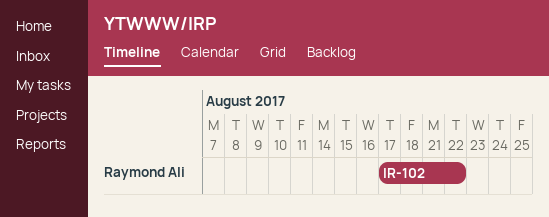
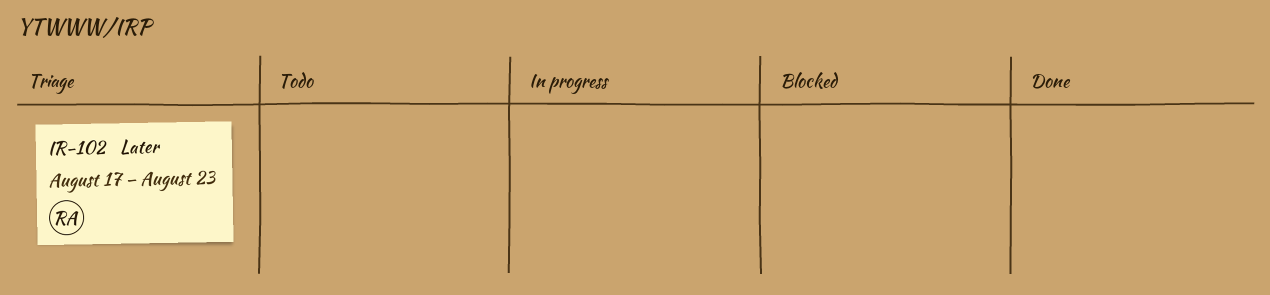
IR-102, due: Aug 22 -> Aug 23

